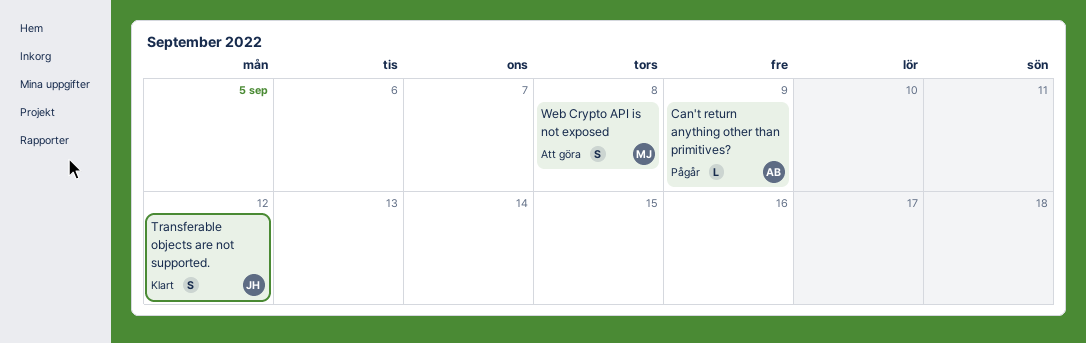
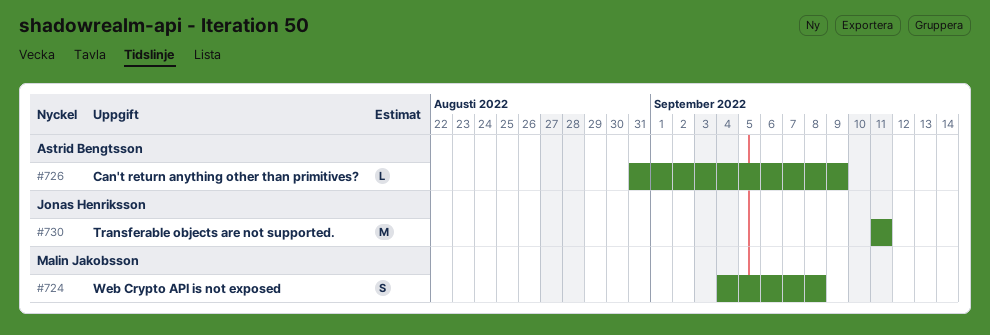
Transferable objects are not supported., estimate: S -> M
Transferable objects are not supported., due: Sep 12 -> Sep 11

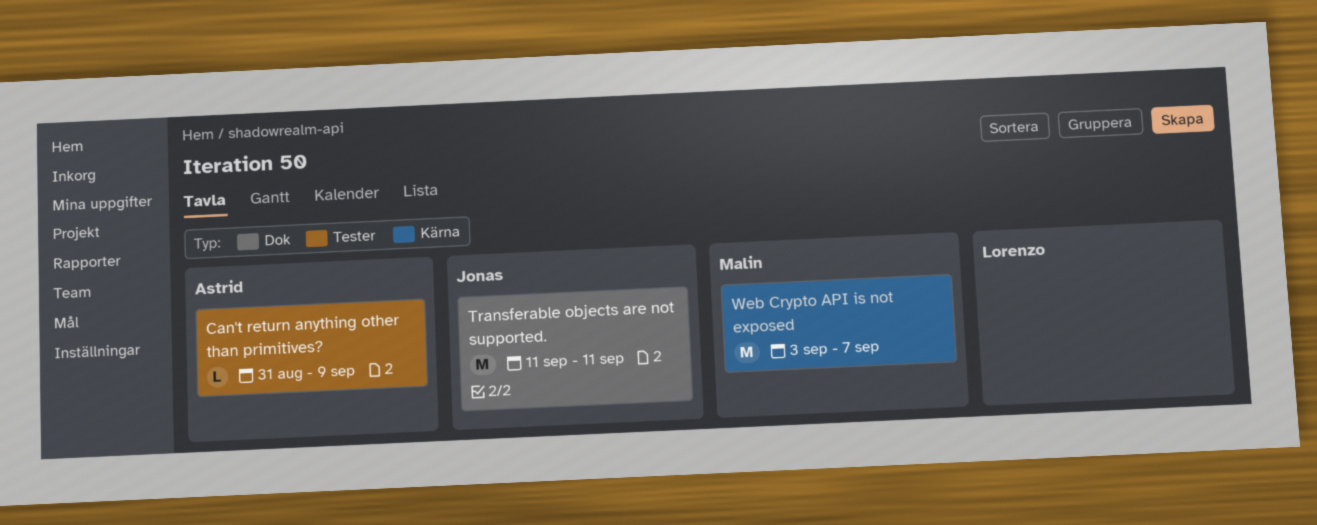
Web Crypto API is not exposed, estimate: S -> M
Web Crypto API is not exposed, start: Sep 4 -> Sep 3
Web Crypto API is not exposed, due: Sep 8 -> Sep 7

